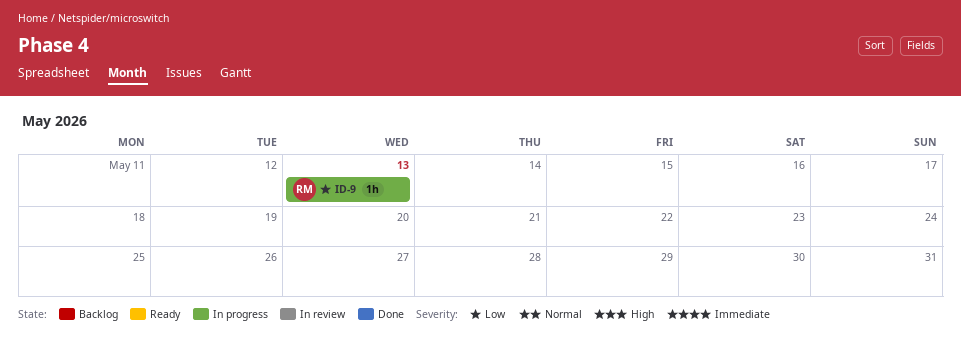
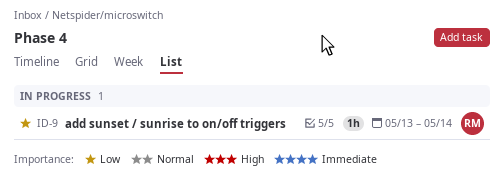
ID-9, due: May 13 -> May 14

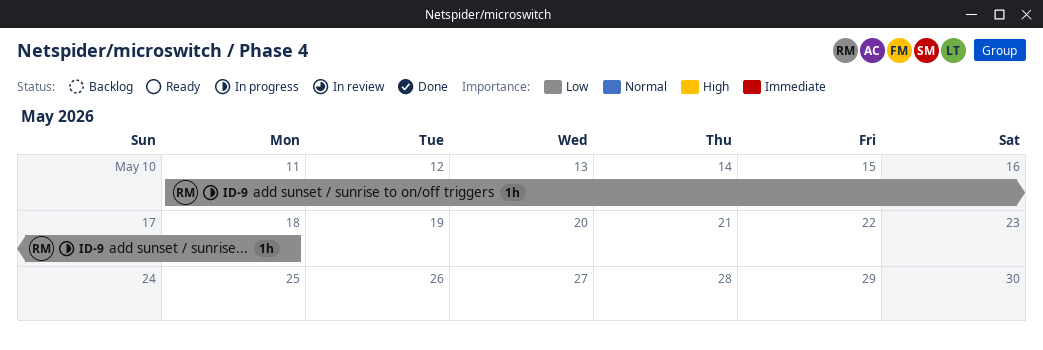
ID-9, start: May 13 -> May 11
ID-9, due: May 14 -> May 18

